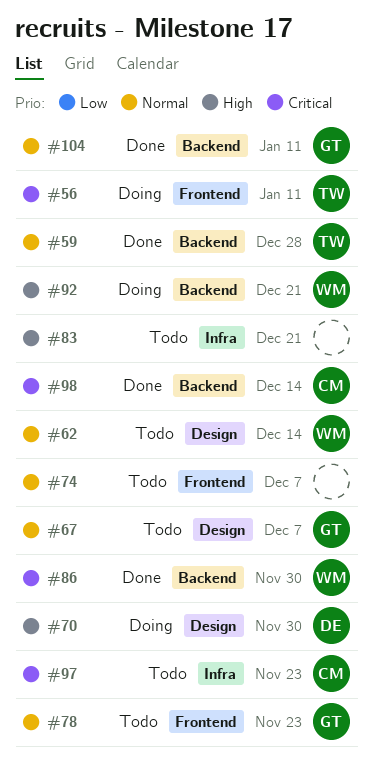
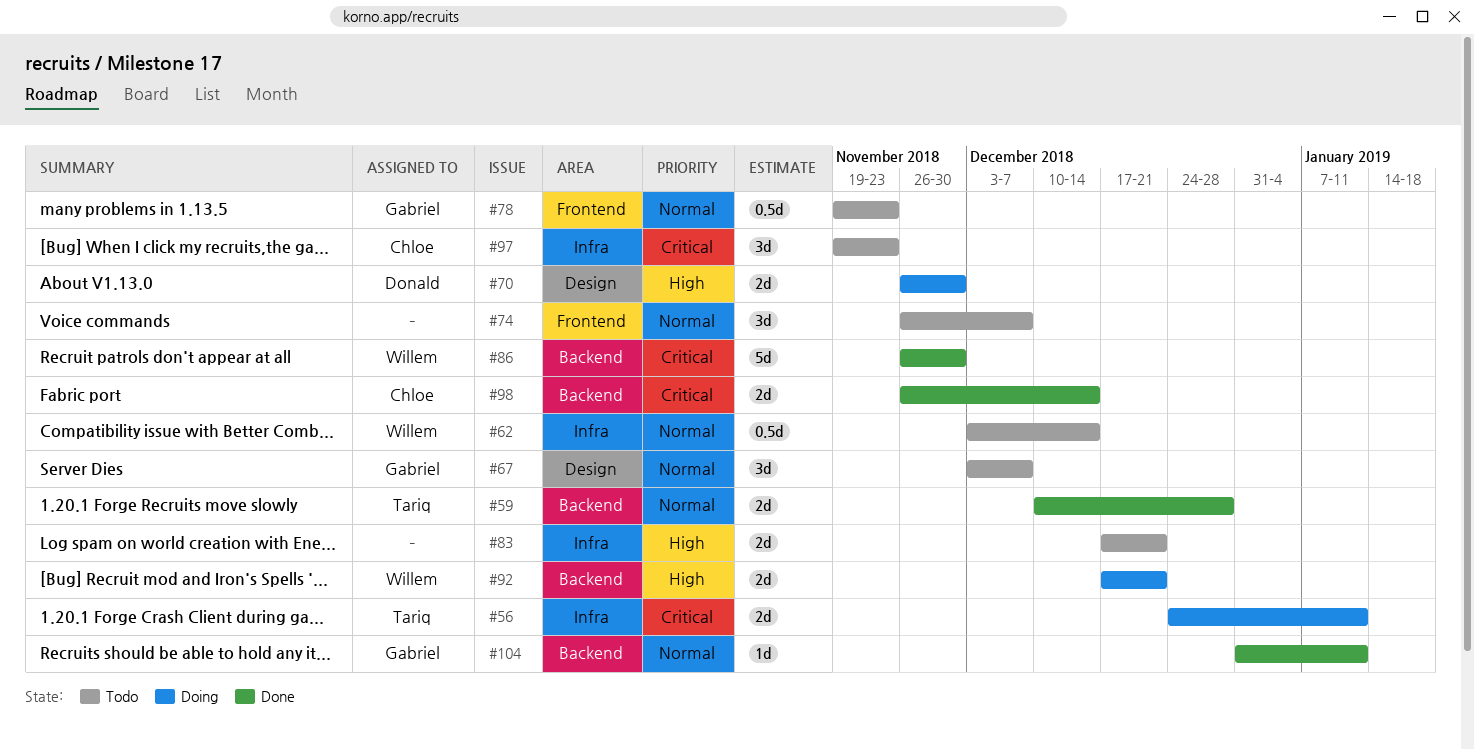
#56, label: Frontend -> Infra
#62, label: Design -> Infra

